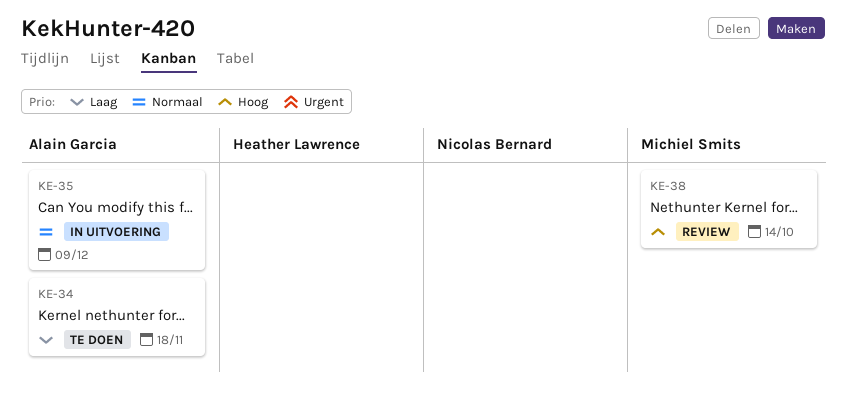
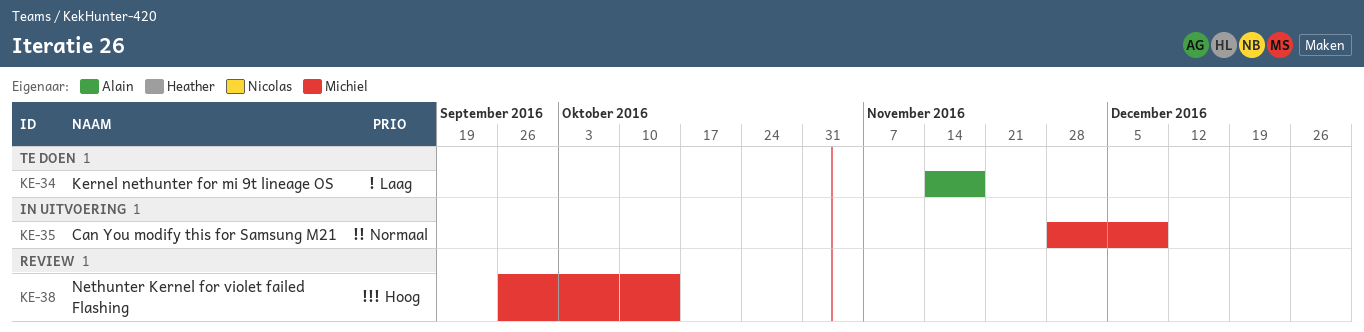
KE-35, owner: Alain Garcia -> Michiel Smits

